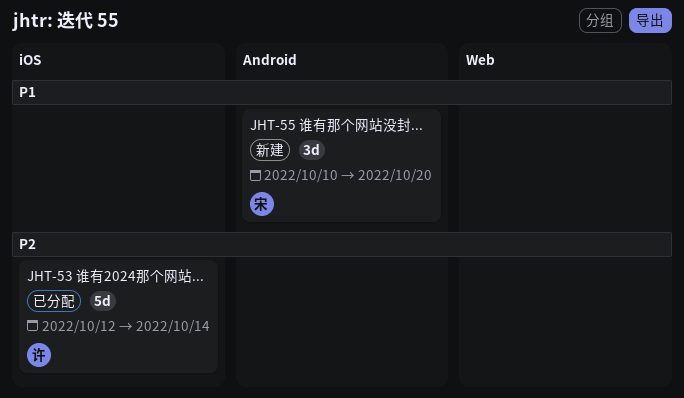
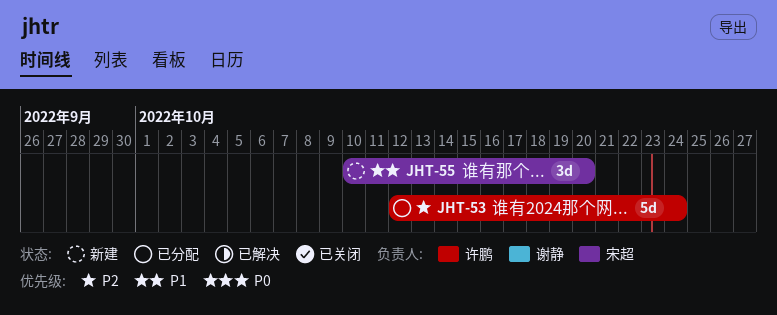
JHT-53, due: Oct 14 -> Oct 24

